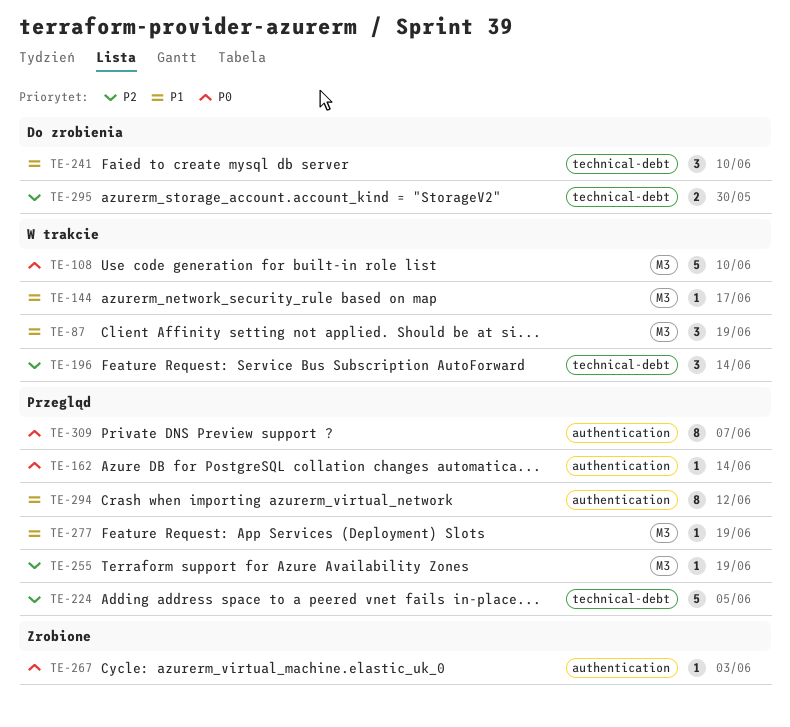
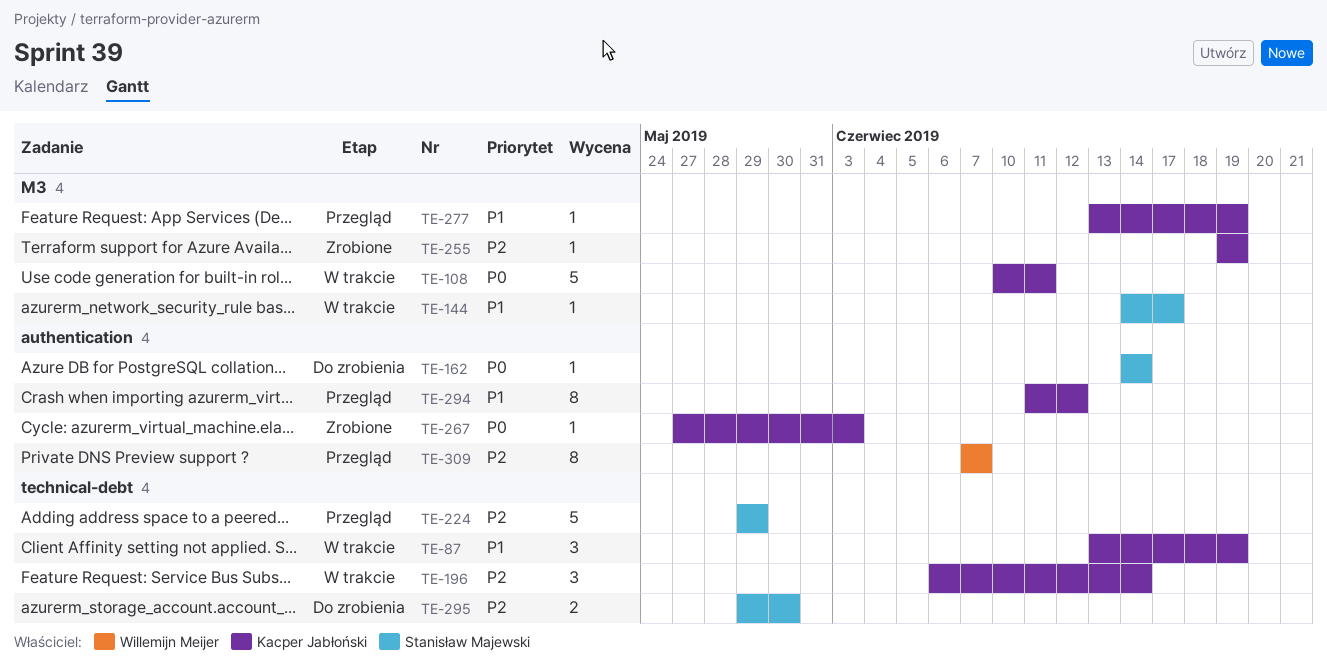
TE-87, label: M3 -> technical-debt
TE-108, due: Jun 10 -> Jun 11
TE-162, status: Przegląd -> Do zrobienia
TE-224, due: Jun 5 -> May 29
TE-241: present -> none
TE-255, status: Przegląd -> Zrobione
TE-309, priority: P0 -> P2

